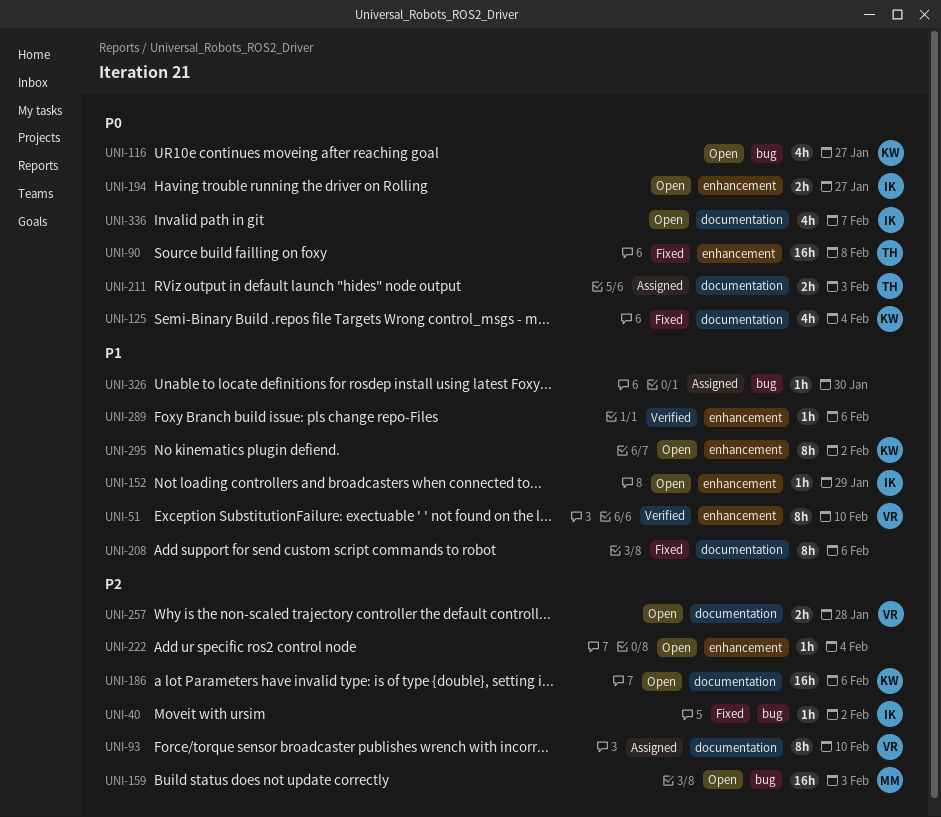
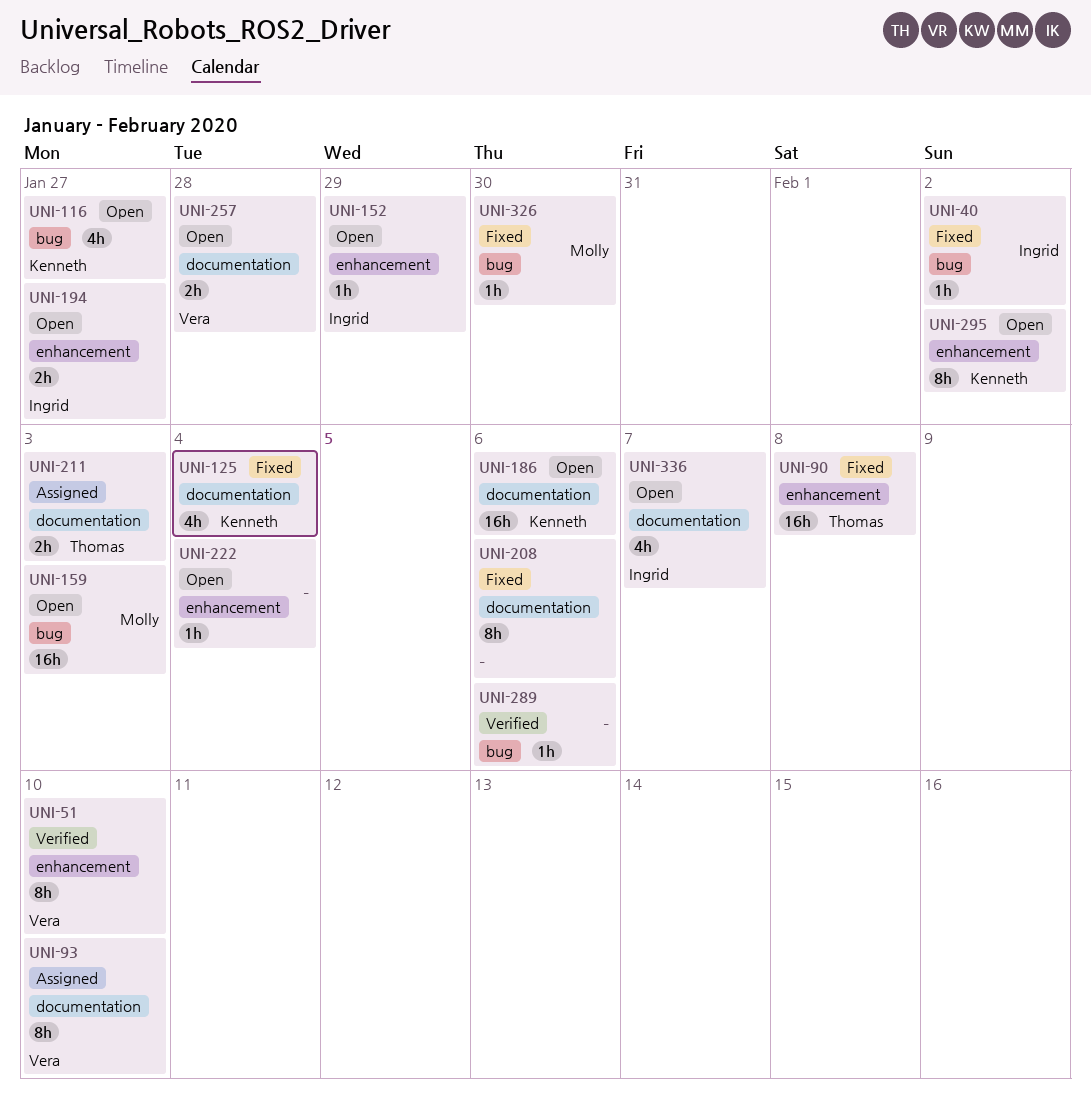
UNI-289, label: enhancement -> bug
UNI-326, status: Assigned -> Fixed
UNI-326, owner: none -> Molly

